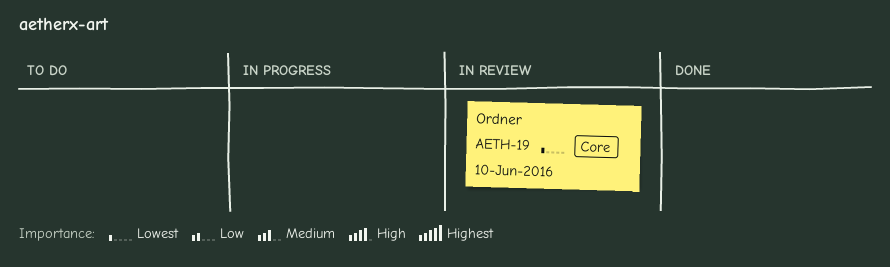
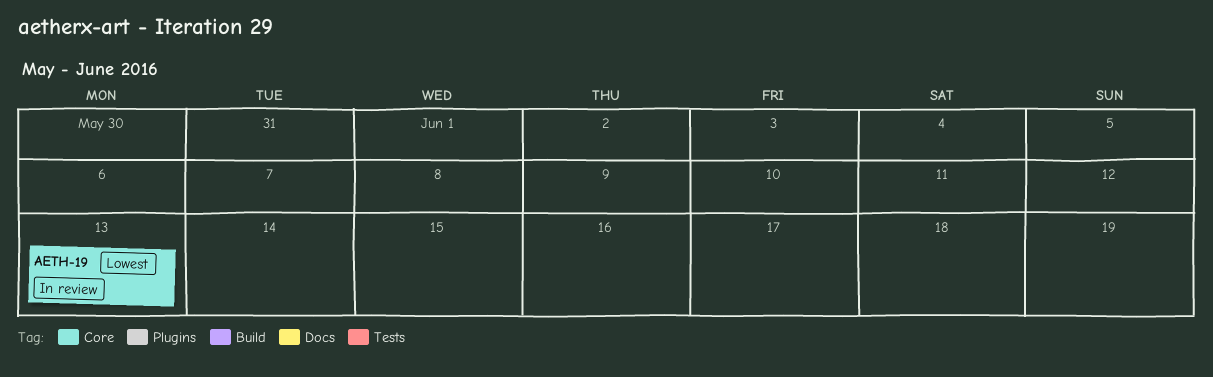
AETH-19, due: Jun 10 -> Jun 13

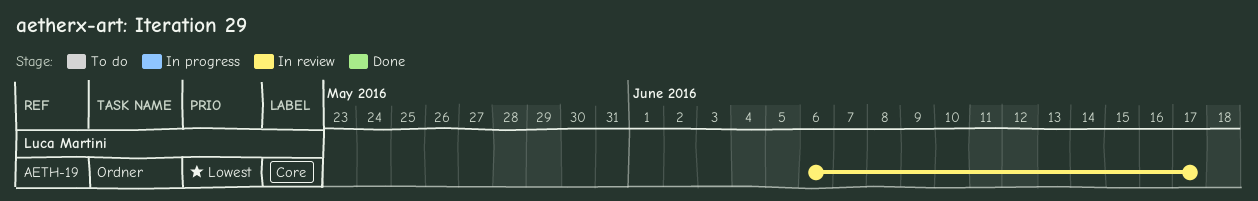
AETH-19, due: Jun 13 -> Jun 17

